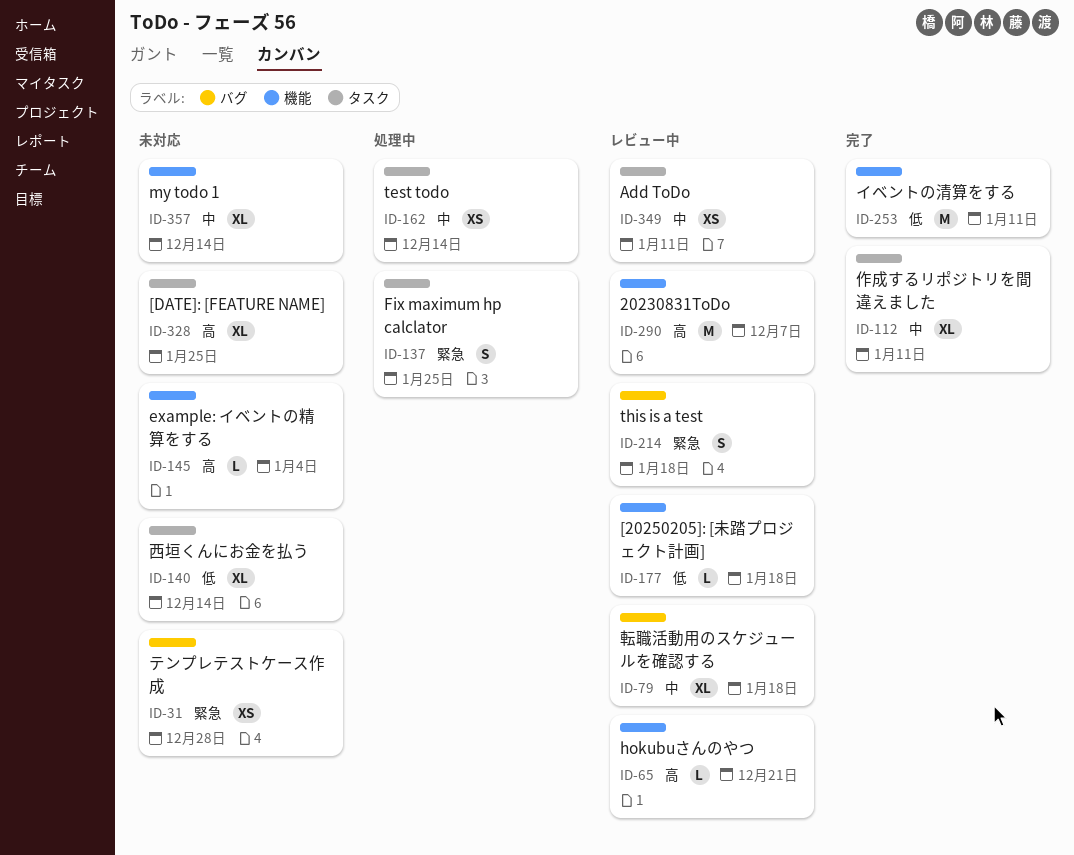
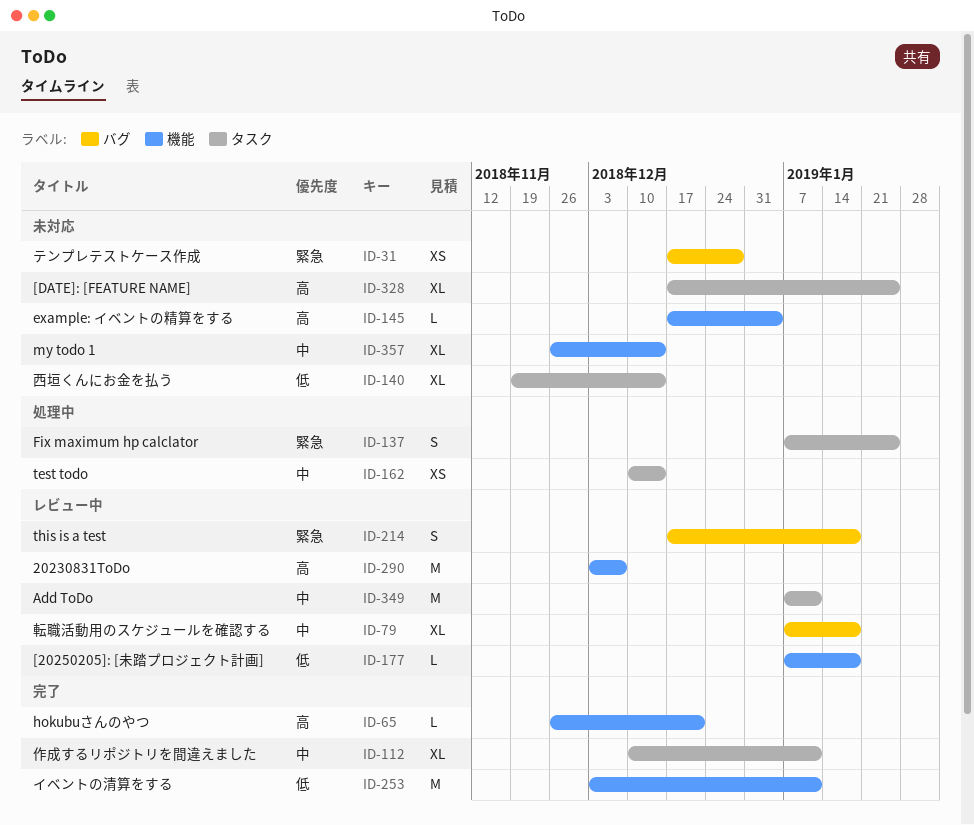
ID-65, status: レビュー中 -> 完了
ID-349, estimate: XS -> M

